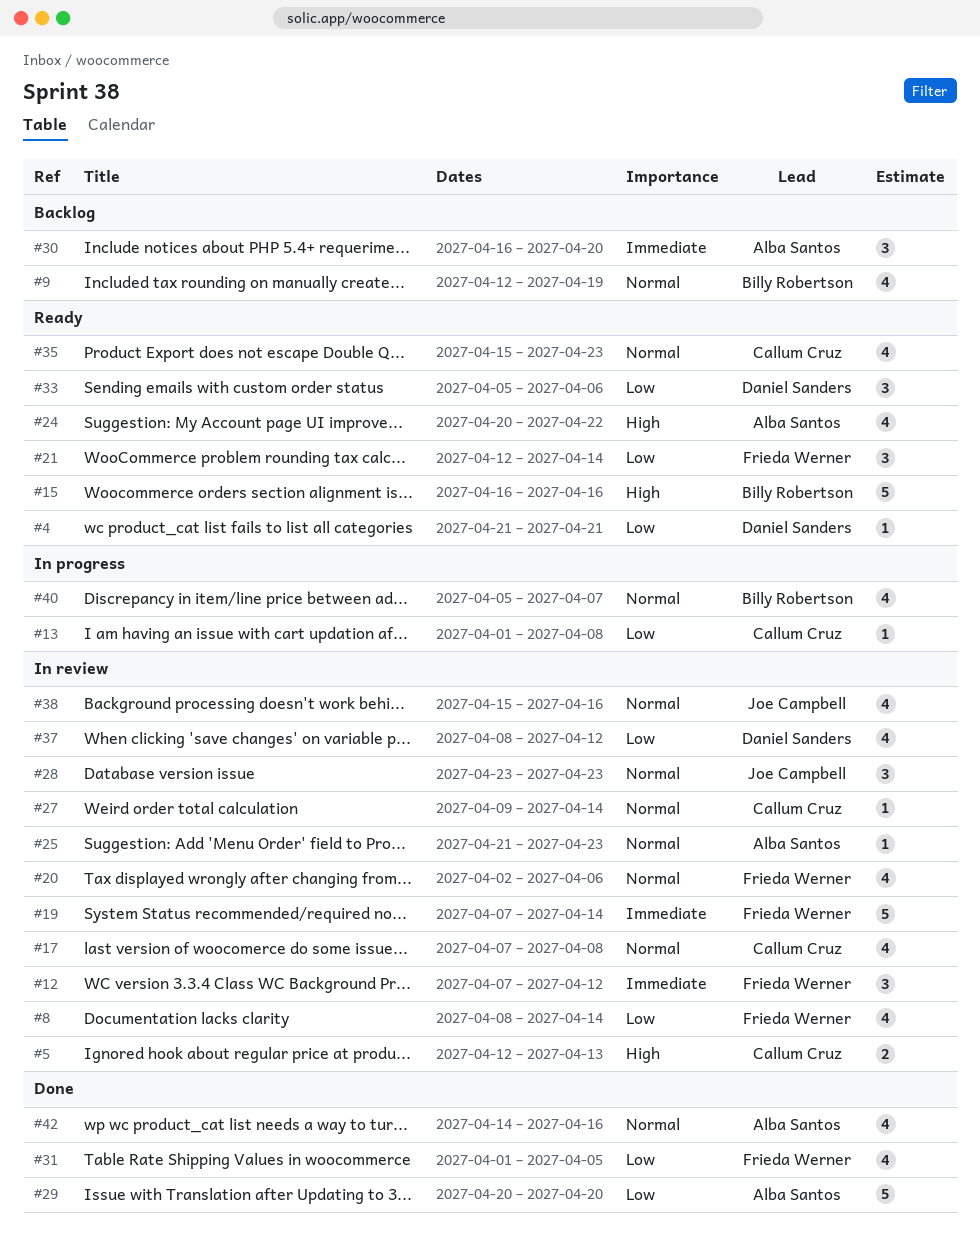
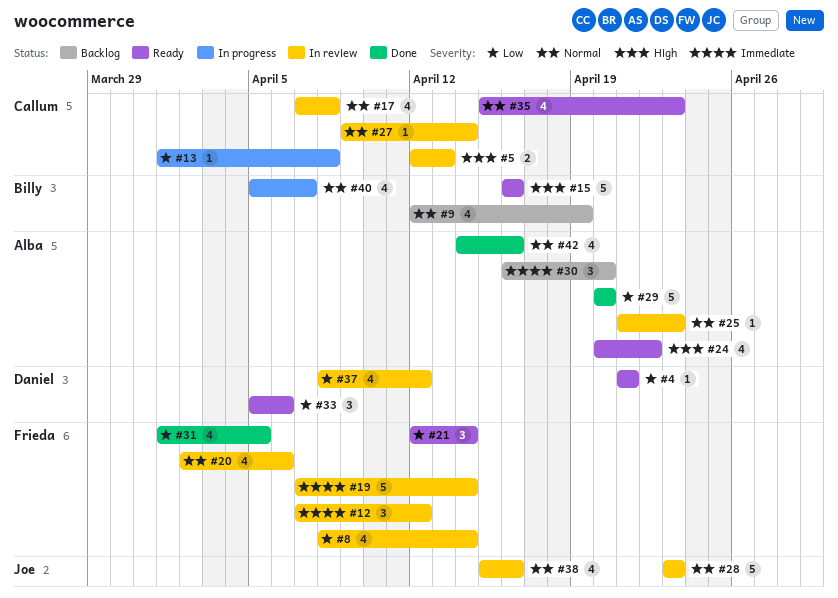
#28, estimate: 3 -> 5

